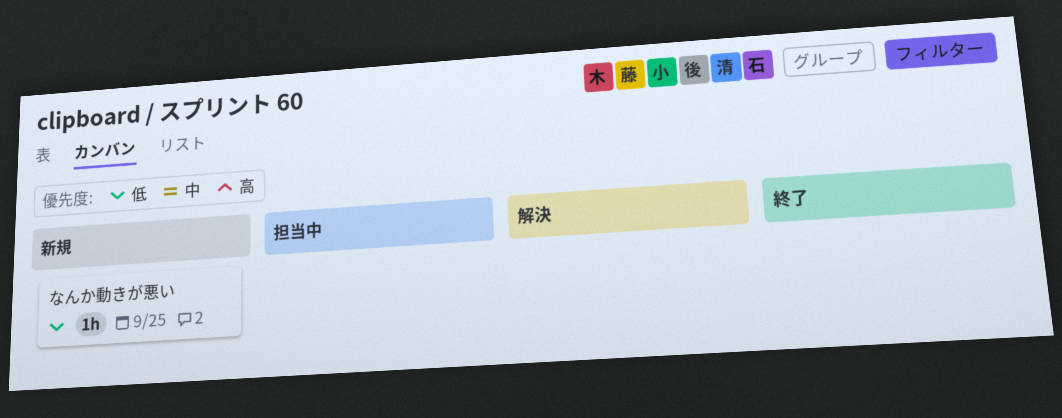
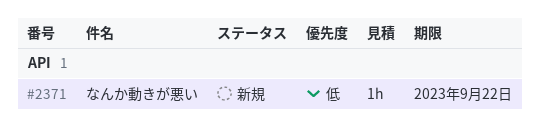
なんか動きが悪い, due: Sep 25 -> Sep 22

